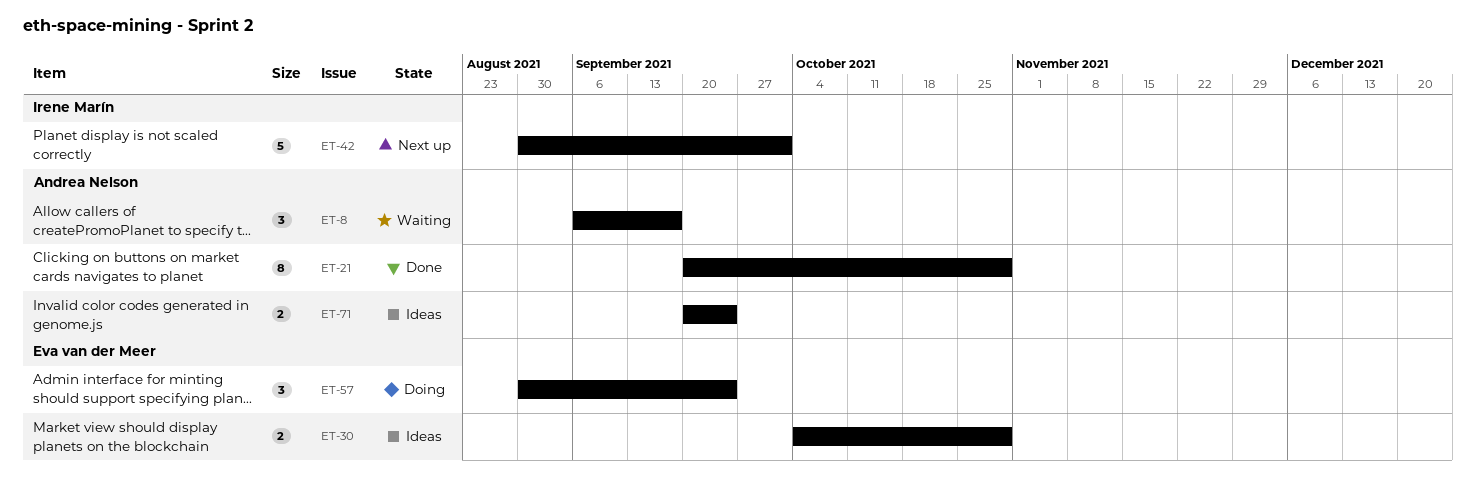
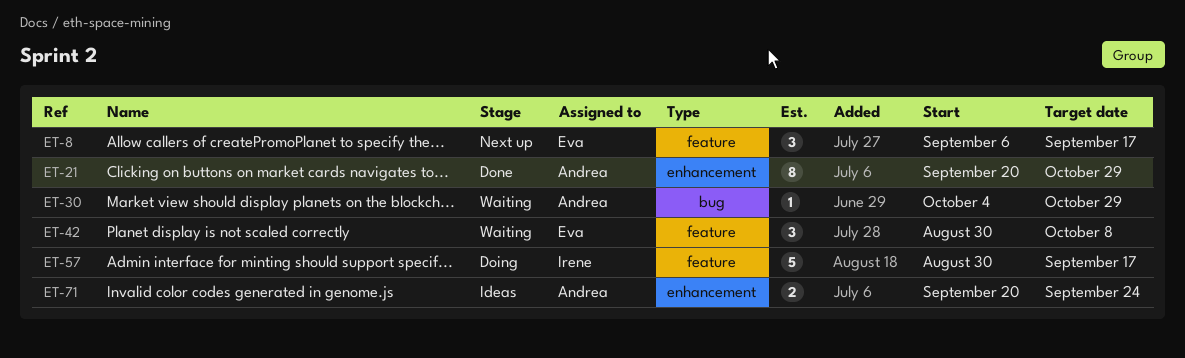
ET-8, status: Waiting -> Next up
ET-8, owner: Andrea Nelson -> Eva van der Meer
ET-30, status: Ideas -> Waiting
ET-30, owner: Eva van der Meer -> Andrea Nelson
ET-30, estimate: 2 -> 1
ET-42, status: Next up -> Waiting
ET-42, owner: Irene Marín -> Eva van der Meer
ET-42, estimate: 5 -> 3
ET-42, due: Oct 1 -> Oct 8
ET-57, owner: Eva van der Meer -> Irene Marín
ET-57, estimate: 3 -> 5
ET-57, due: Sep 24 -> Sep 17

